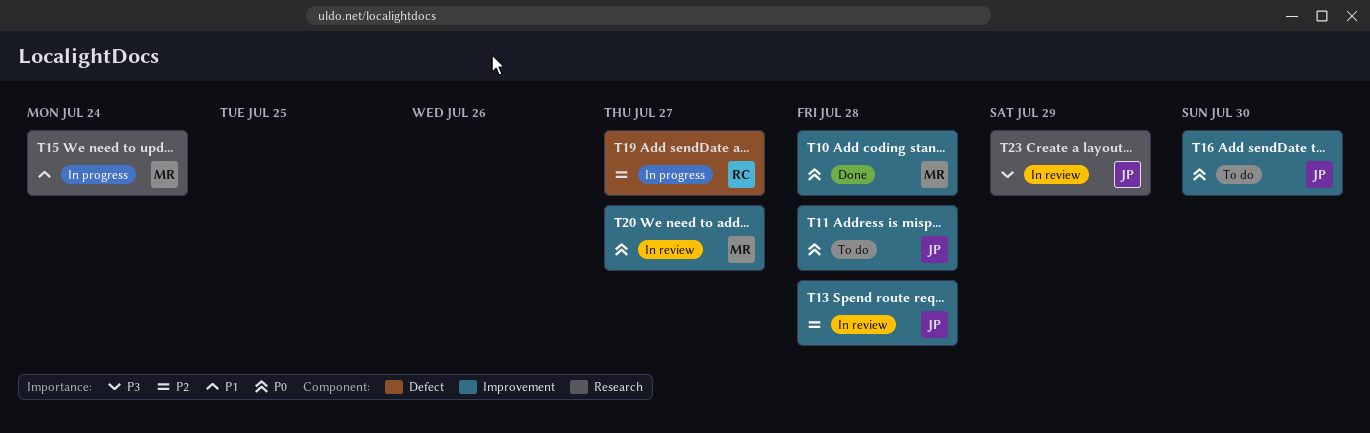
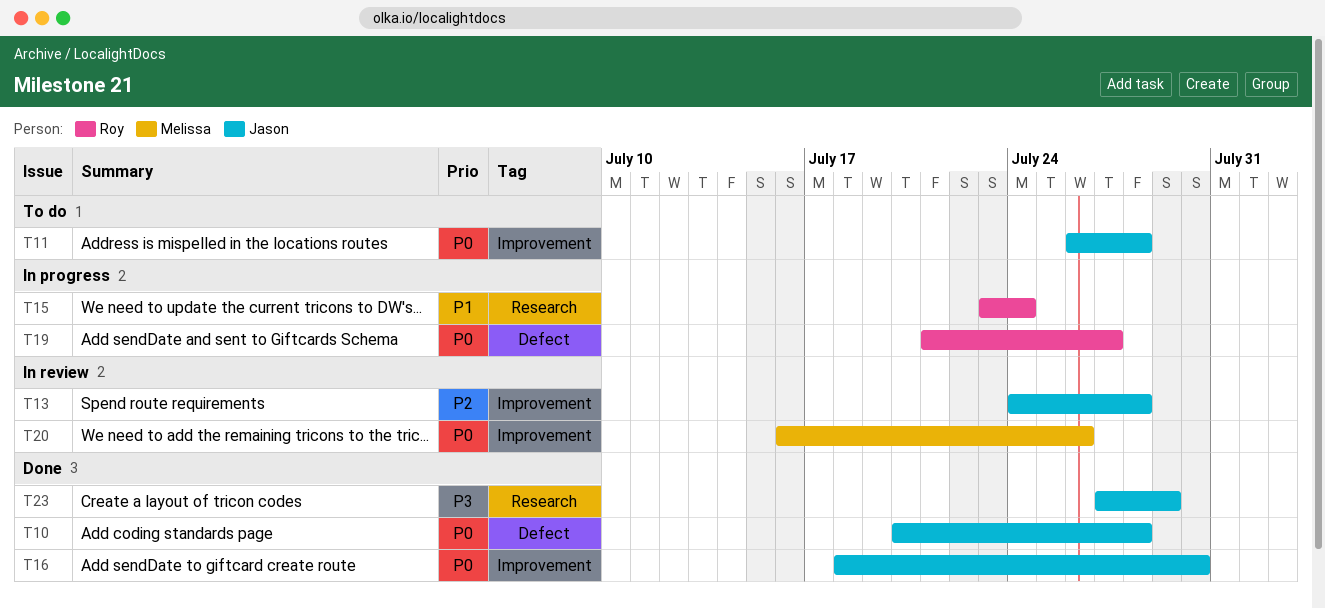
T10, owner: Melissa -> Jason
T10, label: Improvement -> Defect
T15, owner: Melissa -> Roy
T16, status: To do -> Done
T19, priority: P2 -> P0
T20, due: Jul 27 -> Jul 26
T23, status: In review -> Done

